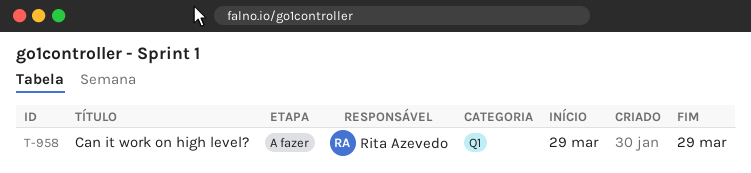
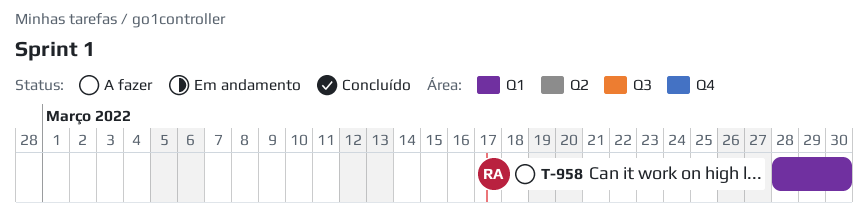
T-958, start: Mar 29 -> Mar 28
T-958, due: Mar 29 -> Mar 30

